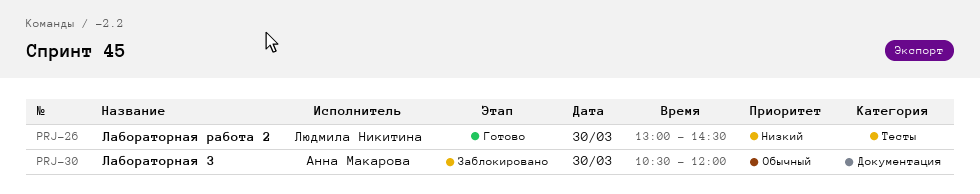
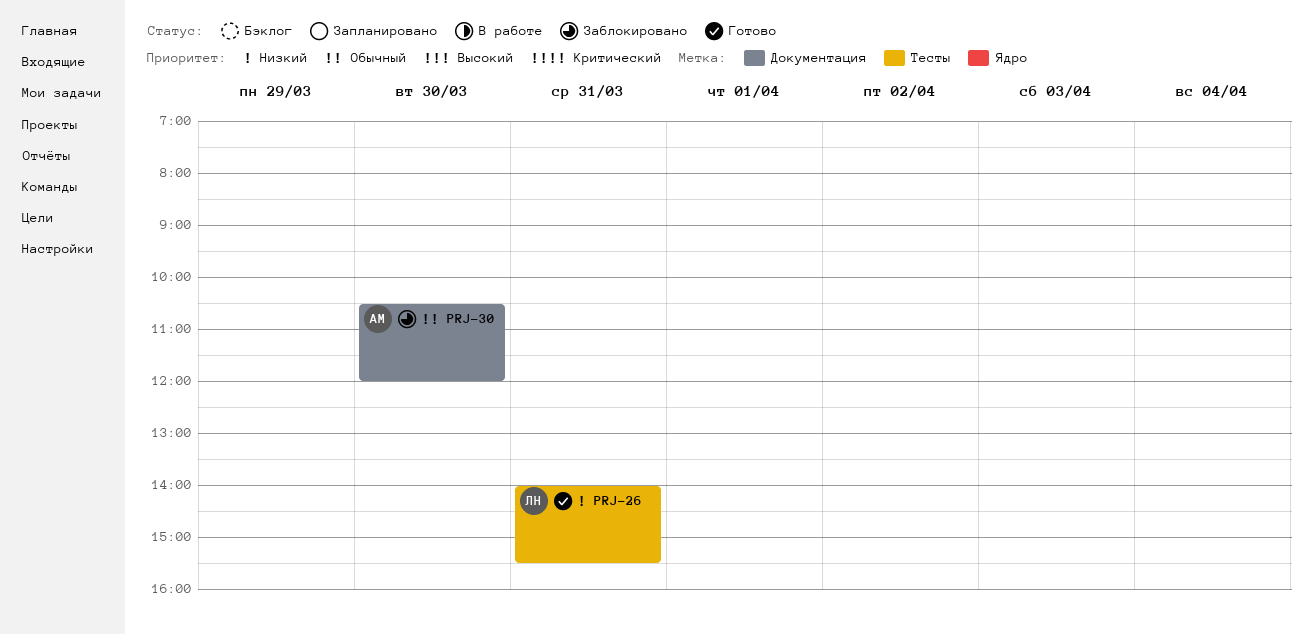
PRJ-26, day: Mar 30 -> Mar 31
PRJ-26, begins: 13:00 -> 14:00
PRJ-26, ends: 14:30 -> 15:30

